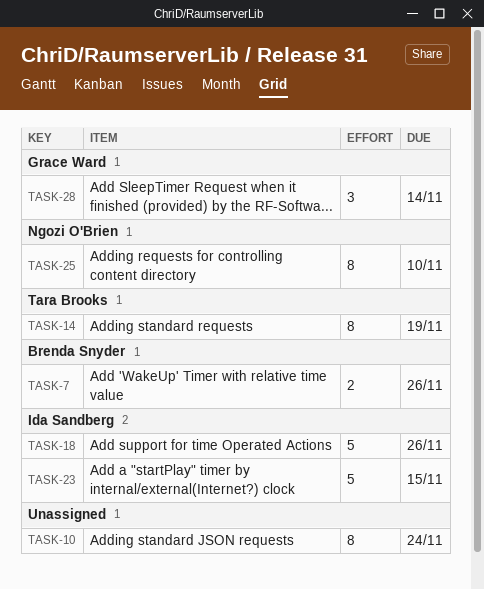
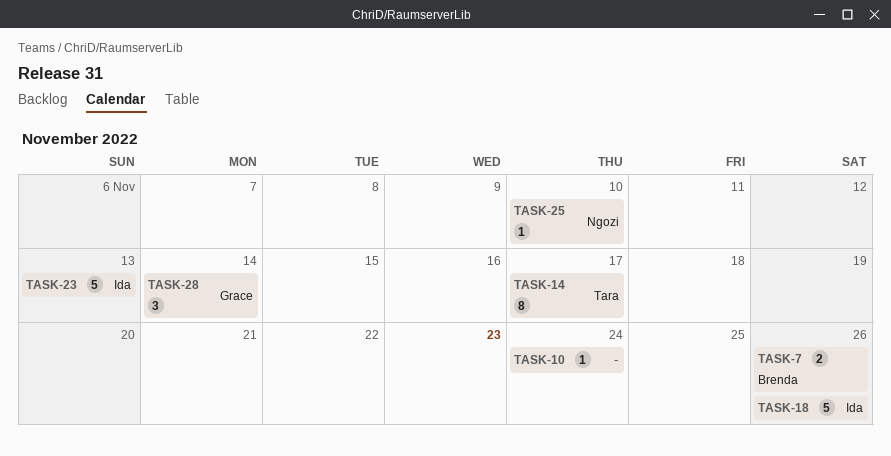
TASK-10, estimate: 8 -> 1
TASK-14, due: Nov 19 -> Nov 17
TASK-23, due: Nov 15 -> Nov 13
TASK-25, estimate: 8 -> 1

